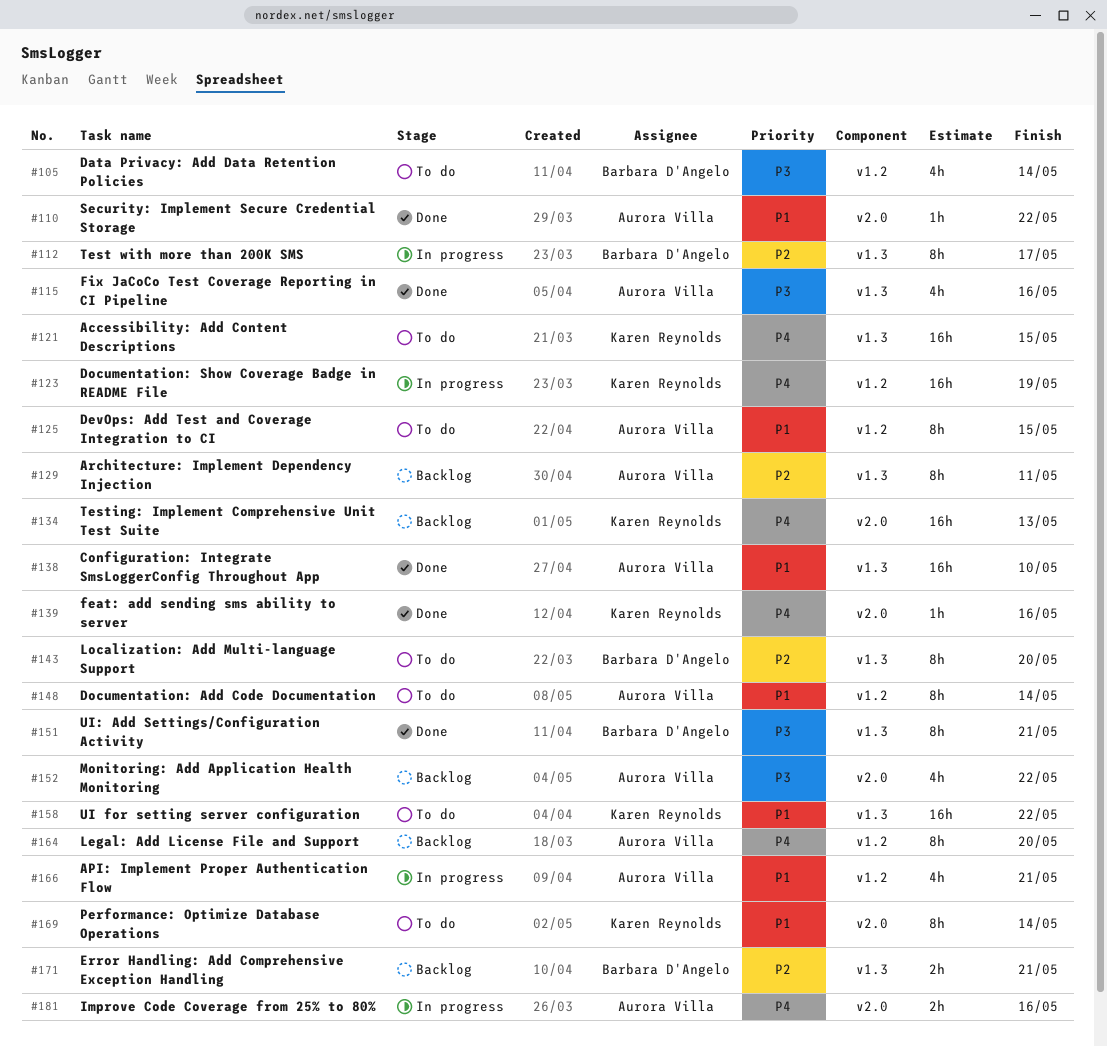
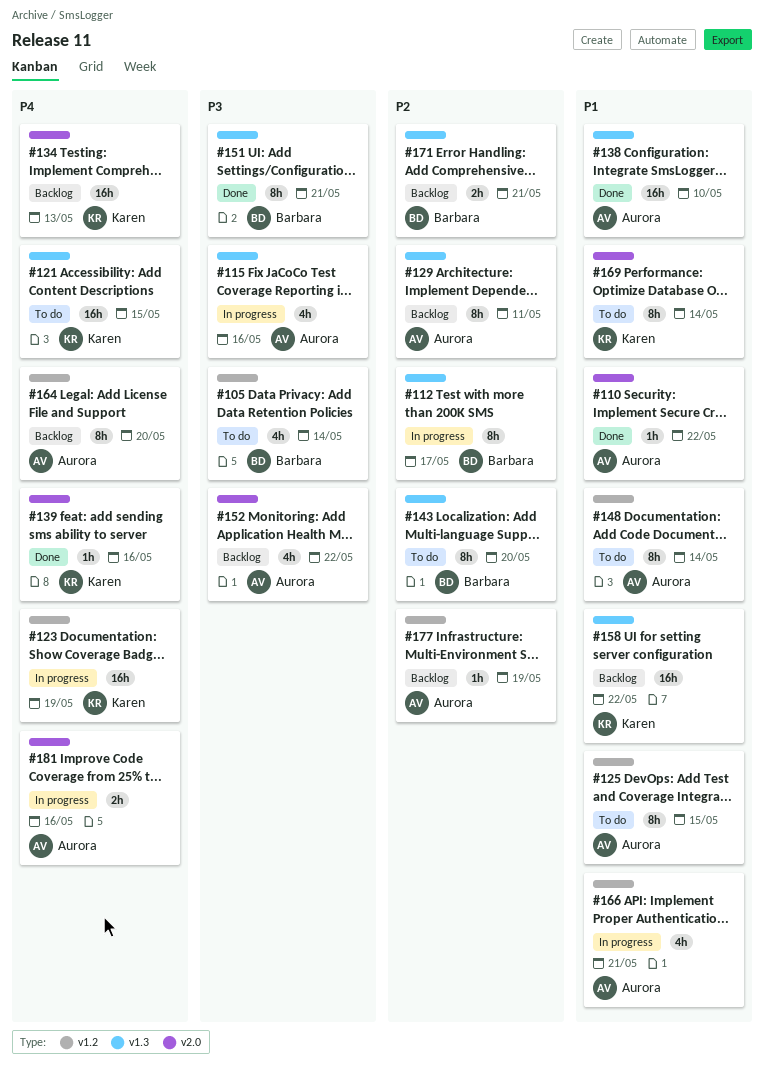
#115, status: Done -> In progress
#158, status: To do -> Backlog
#177: none -> present

